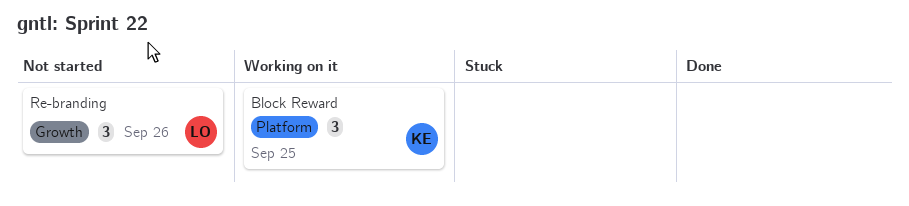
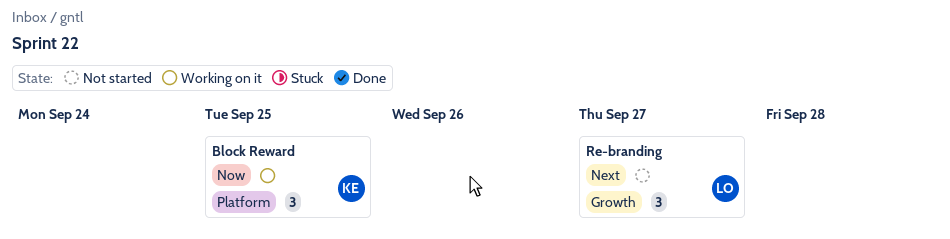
Re-branding, due: Sep 26 -> Sep 27

